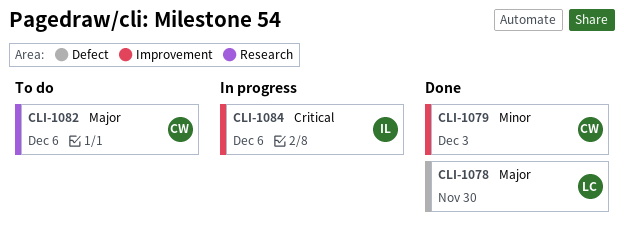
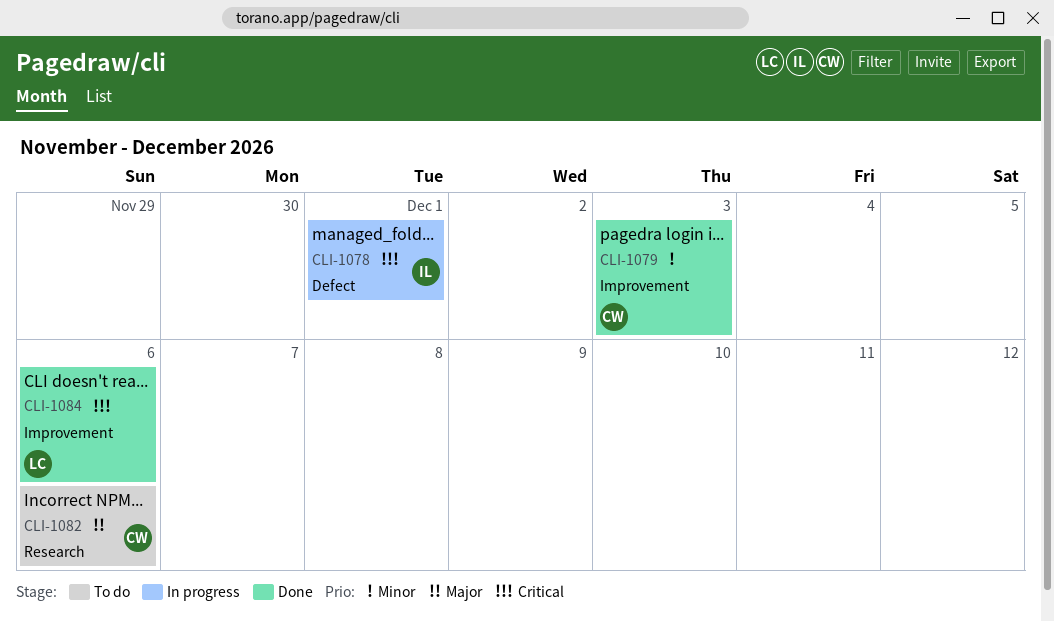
CLI-1078, status: Done -> In progress
CLI-1078, owner: LC -> IL
CLI-1078, priority: Major -> Critical
CLI-1078, due: Nov 30 -> Dec 1
CLI-1084, status: In progress -> Done
CLI-1084, owner: IL -> LC

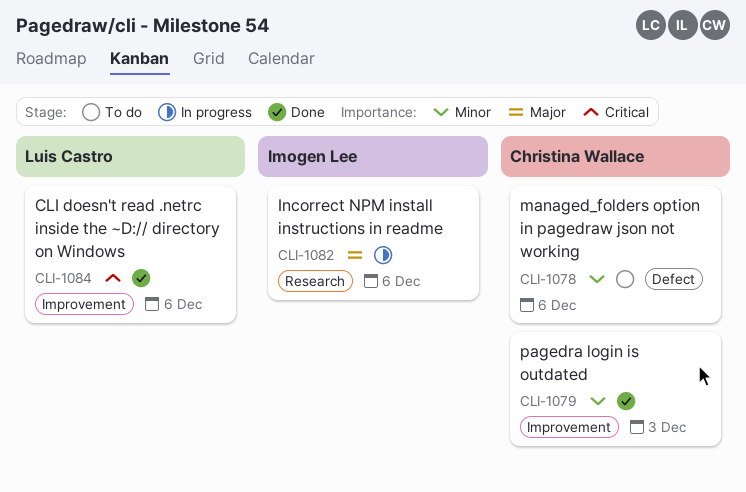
CLI-1078, status: In progress -> To do
CLI-1078, owner: Imogen Lee -> Christina Wallace
CLI-1078, priority: Critical -> Minor
CLI-1078, due: Dec 1 -> Dec 6
CLI-1082, status: To do -> In progress
CLI-1082, owner: Christina Wallace -> Imogen Lee

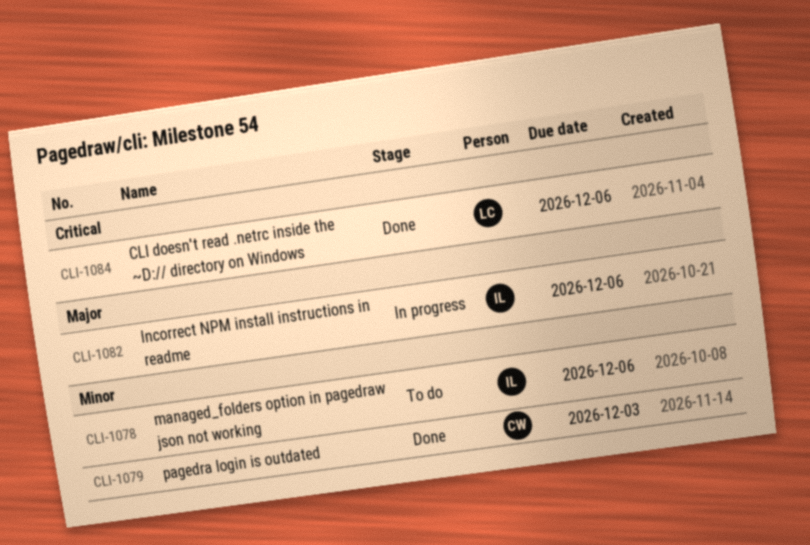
CLI-1078, owner: Christina Wallace -> Imogen Lee

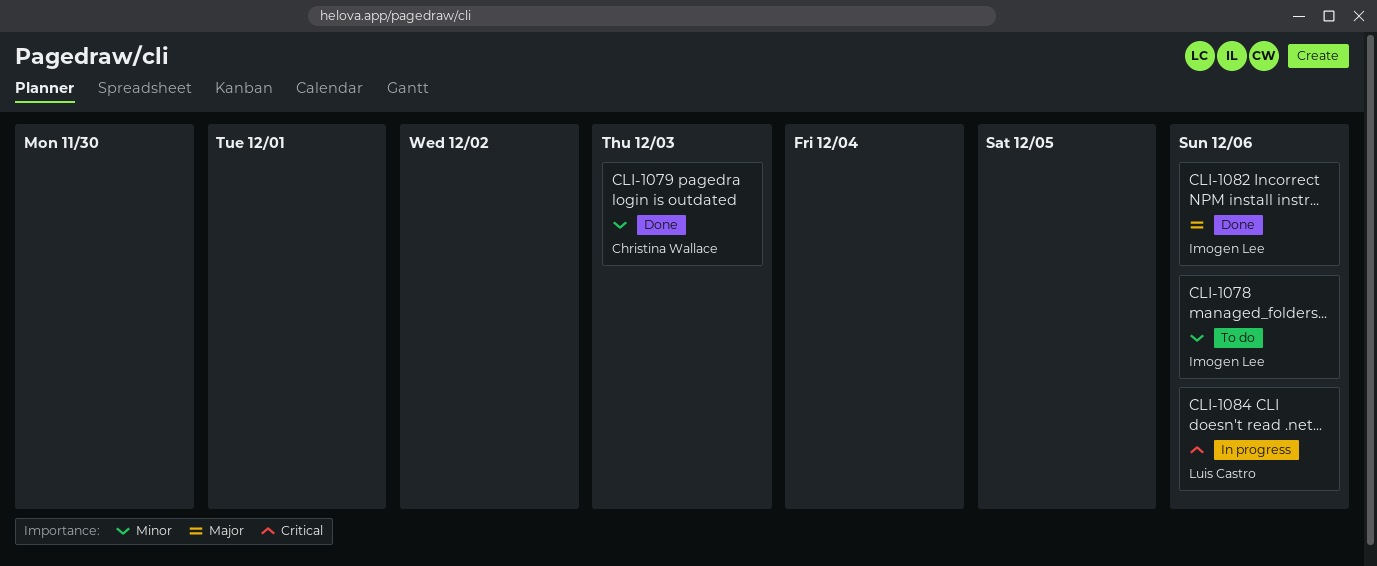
CLI-1082, status: In progress -> Done
CLI-1084, status: Done -> In progress

